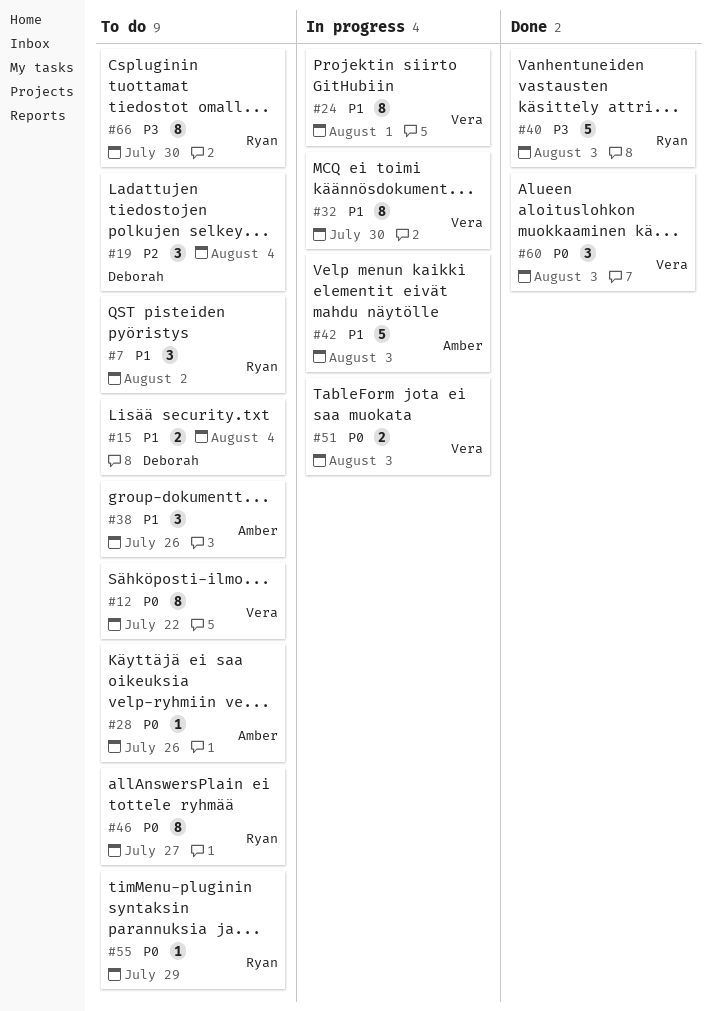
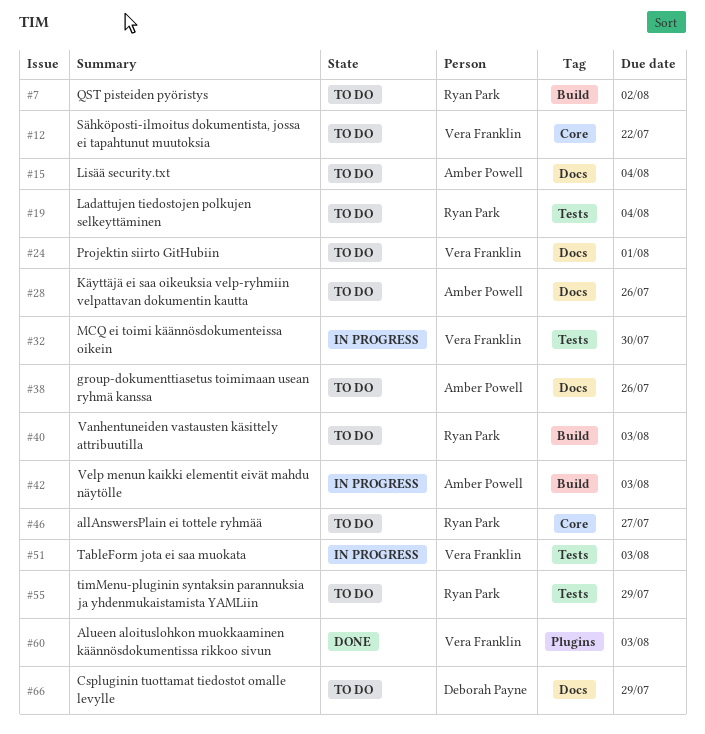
#15, owner: Deborah Payne -> Amber Powell
#19, owner: Deborah Payne -> Ryan Park
#24, status: In progress -> To do
#40, status: Done -> To do
#66, owner: Ryan Park -> Deborah Payne
#66, due: Jul 30 -> Jul 29

